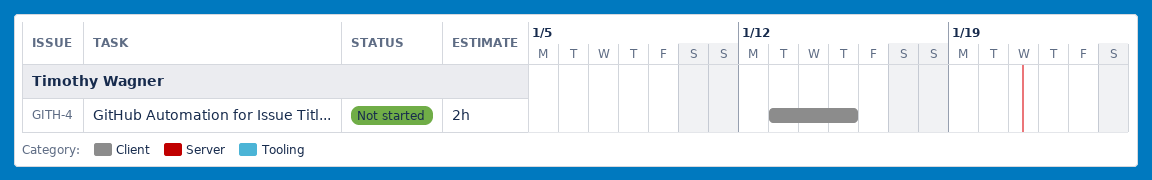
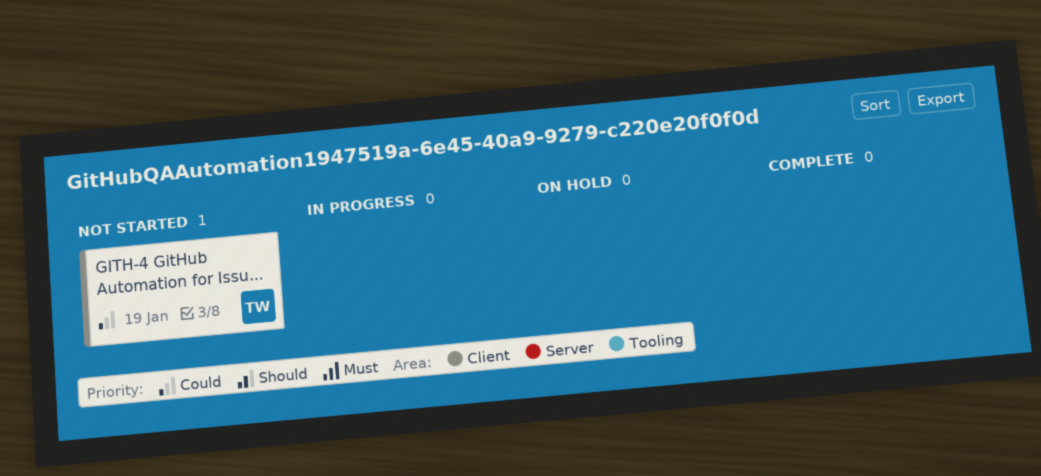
GITH-4, due: Jan 15 -> Jan 19

